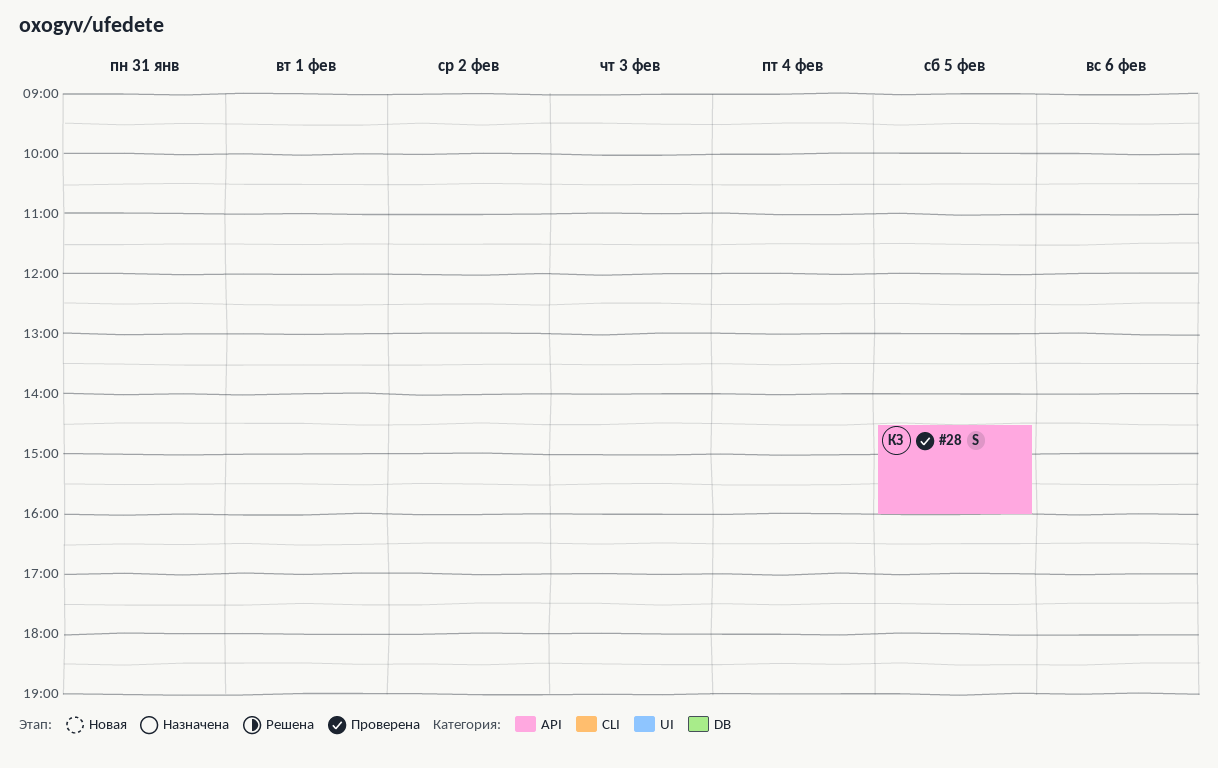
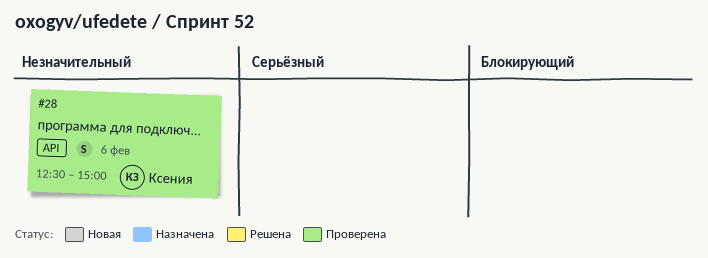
#28, day: Feb 5 -> Feb 6
#28, begins: 14:30 -> 12:30
#28, ends: 16:00 -> 15:00

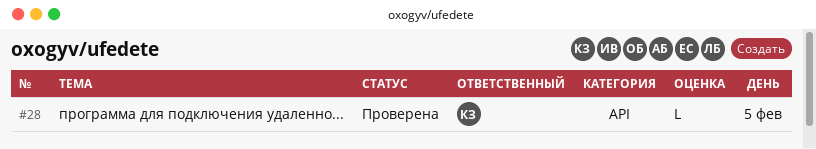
#28, estimate: S -> L
#28, day: Feb 6 -> Feb 5

